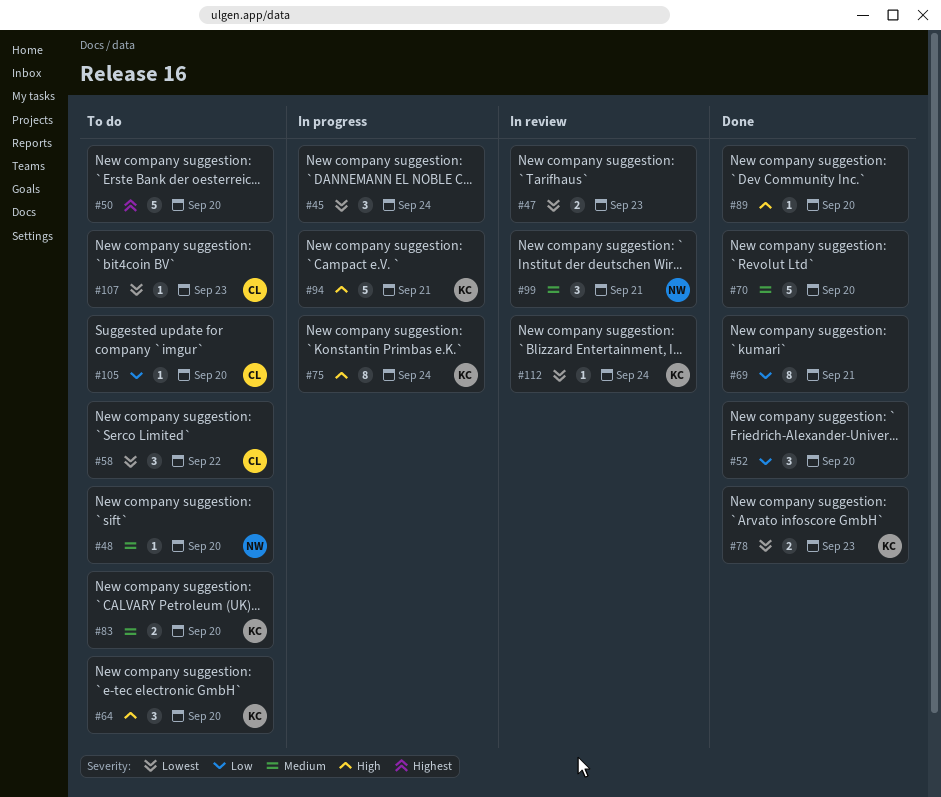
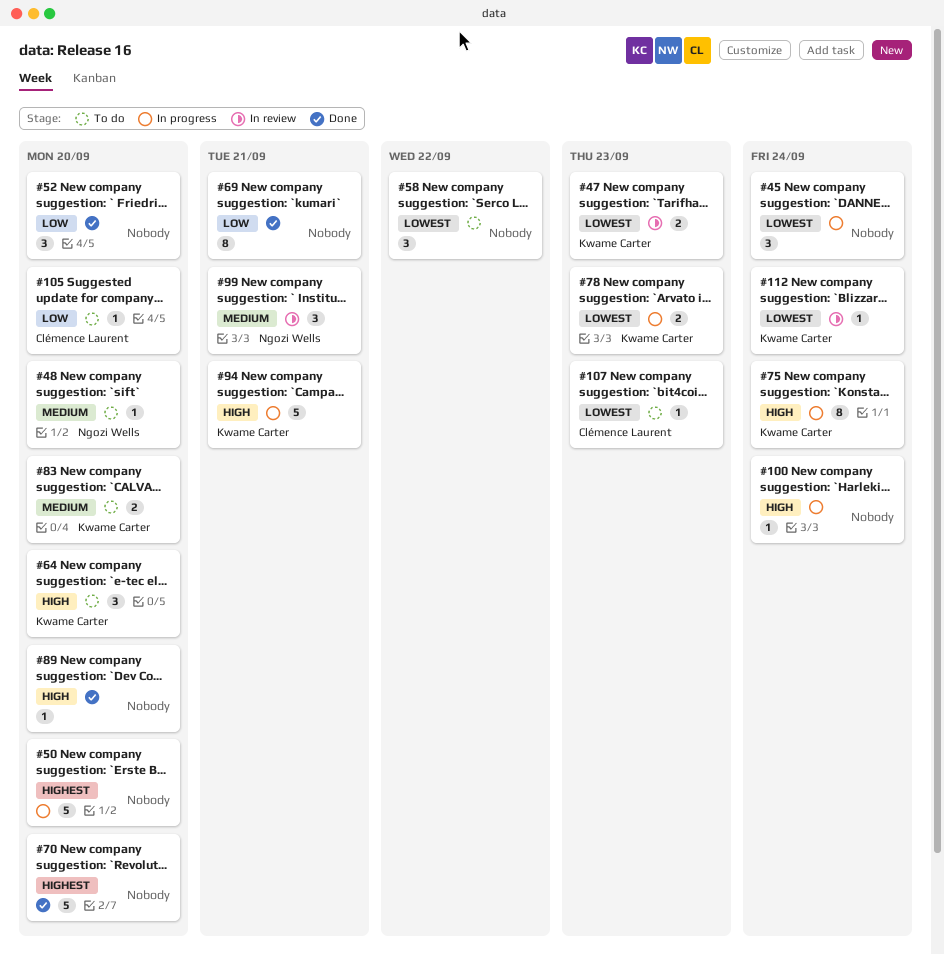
#47, owner: none -> Kwame Carter
#50, status: To do -> In progress
#58, owner: Clémence Laurent -> none
#70, priority: Medium -> Highest
#78, status: Done -> In progress
#100: none -> present

